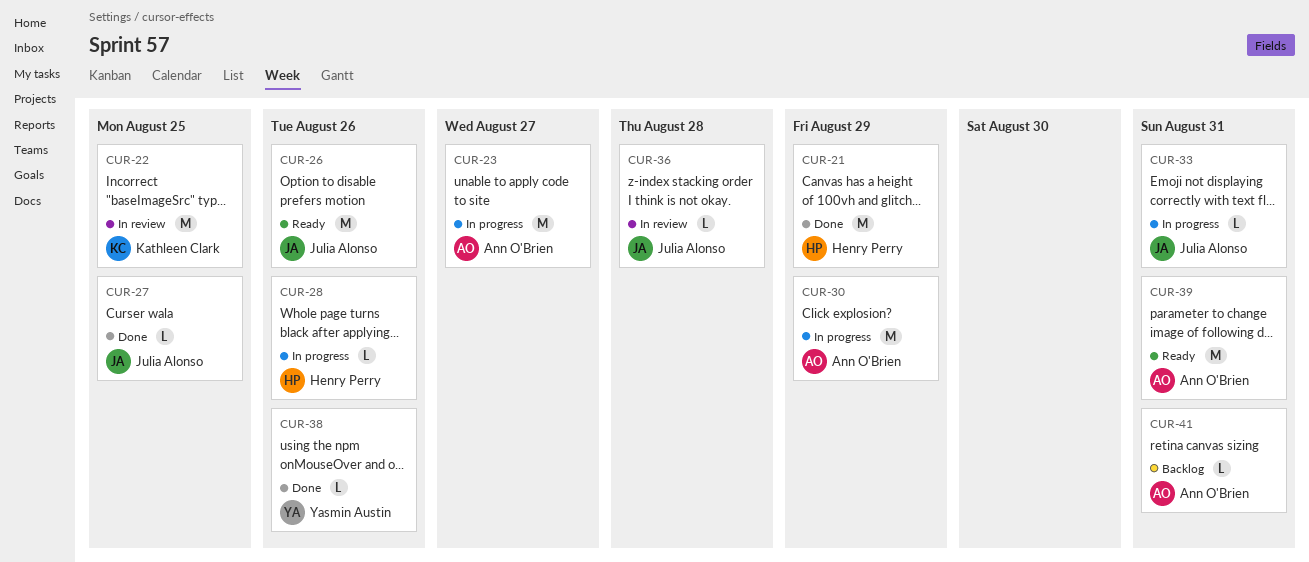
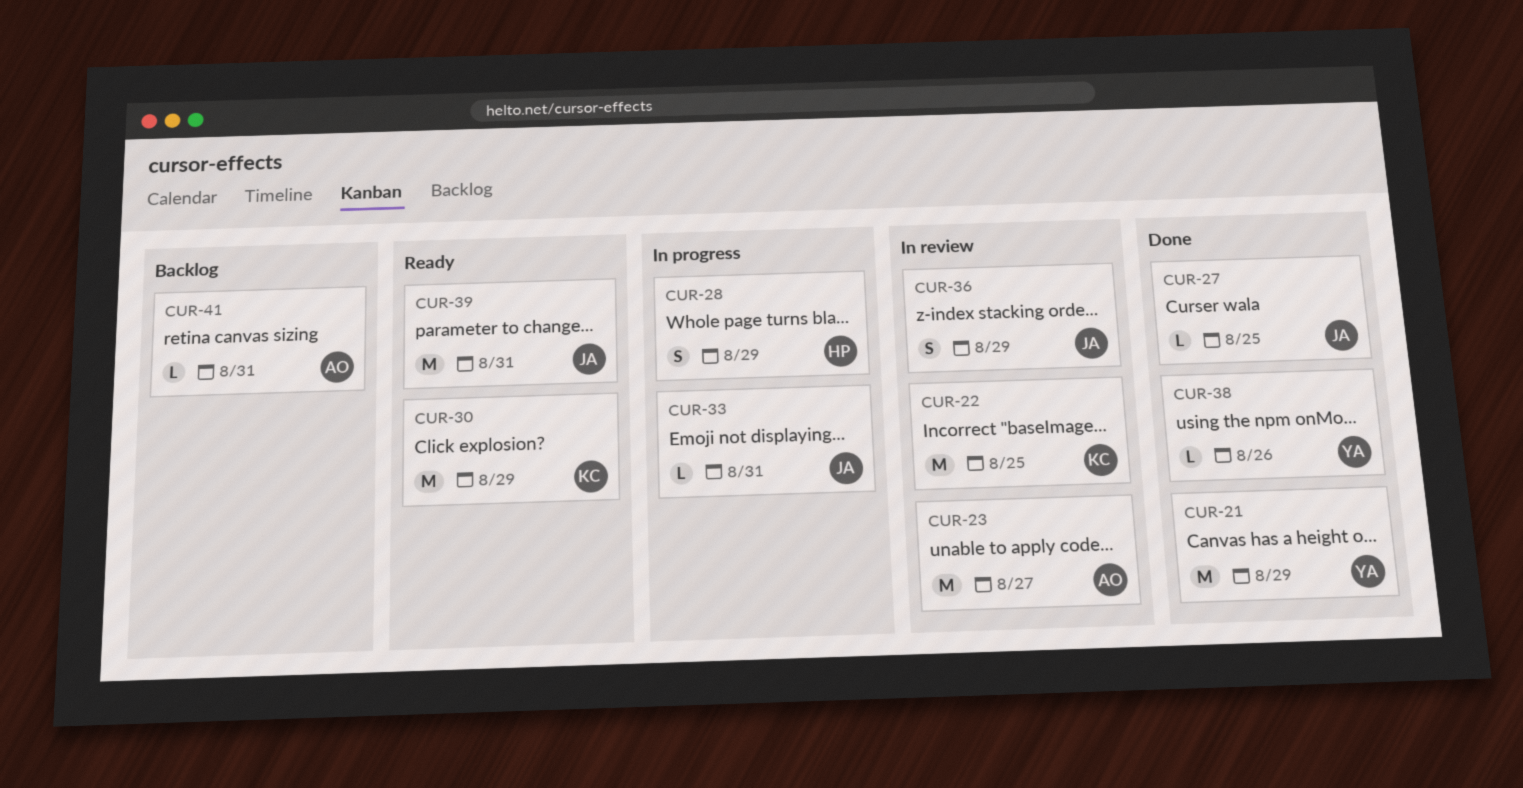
CUR-21, owner: Henry Perry -> Yasmin Austin
CUR-23, status: In progress -> In review
CUR-26: present -> none
CUR-28, estimate: L -> S
CUR-28, due: Aug 26 -> Aug 29
CUR-30, status: In progress -> Ready
CUR-30, owner: Ann O'Brien -> Kathleen Clark
CUR-36, estimate: L -> S
CUR-36, due: Aug 28 -> Aug 29
CUR-39, owner: Ann O'Brien -> Julia Alonso

